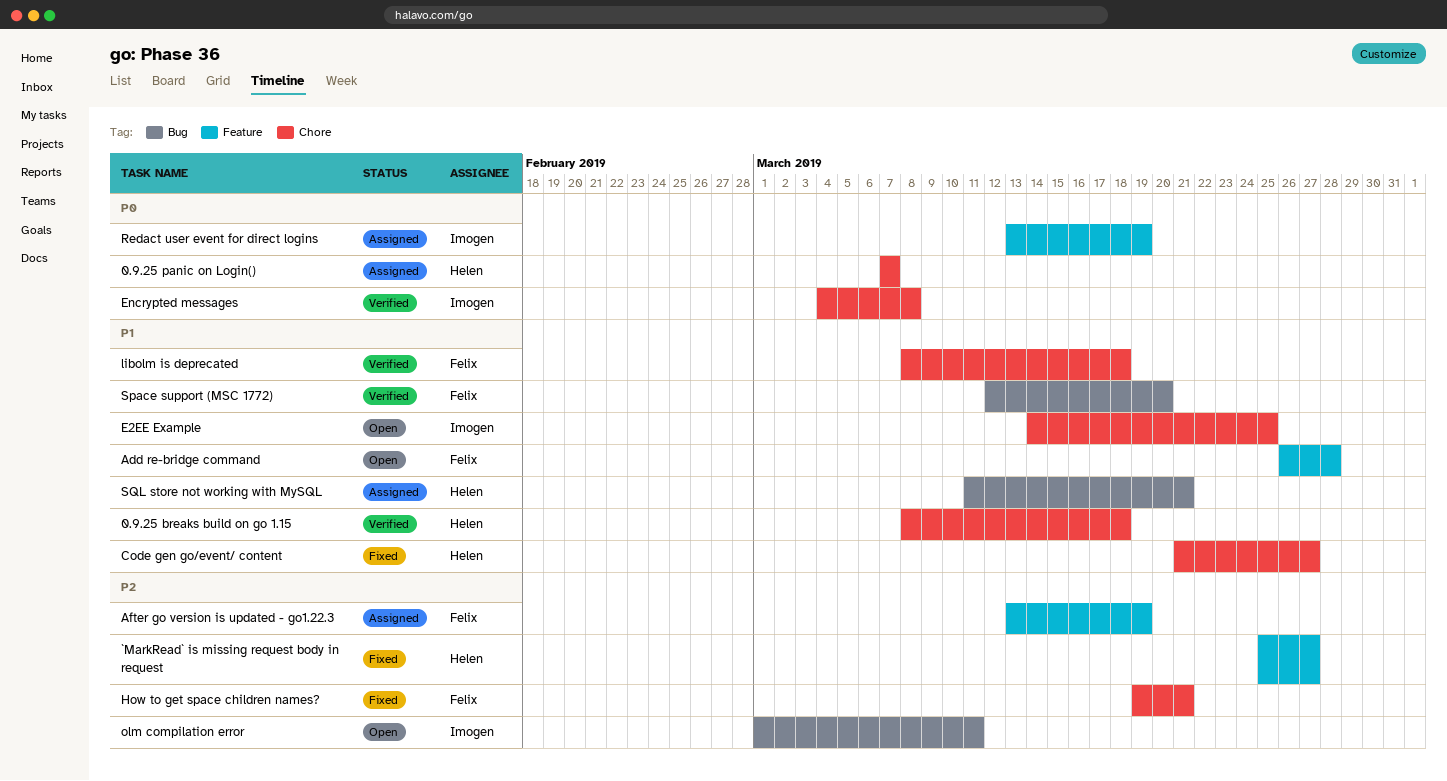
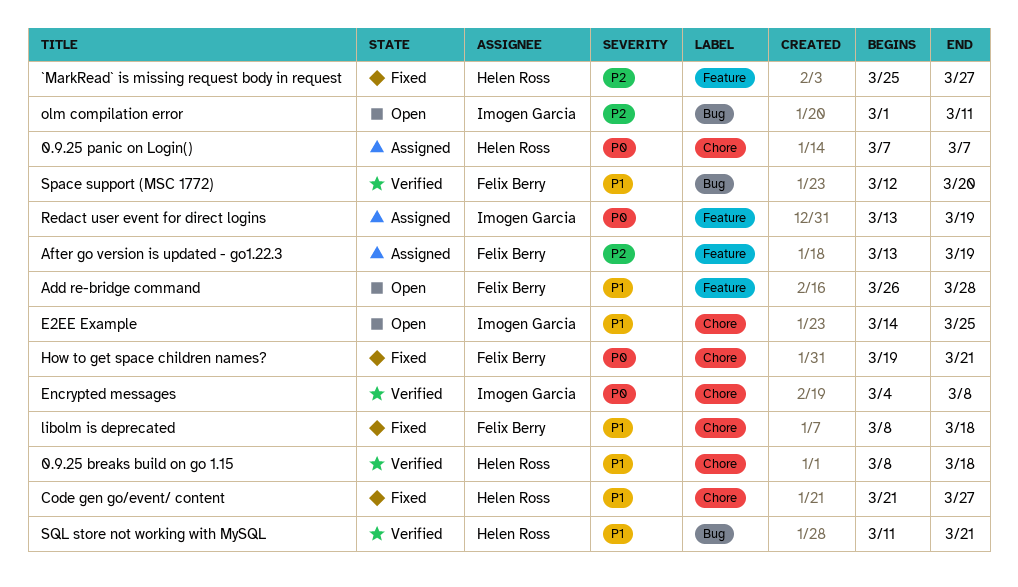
How to get space children names?, priority: P2 -> P0
libolm is deprecated, status: Verified -> Fixed
SQL store not working with MySQL, status: Assigned -> Verified

